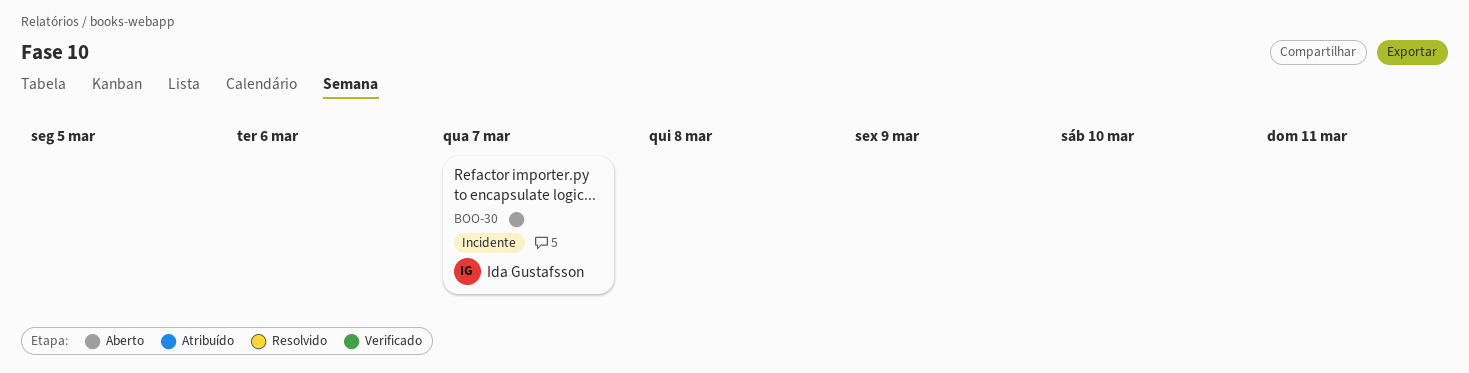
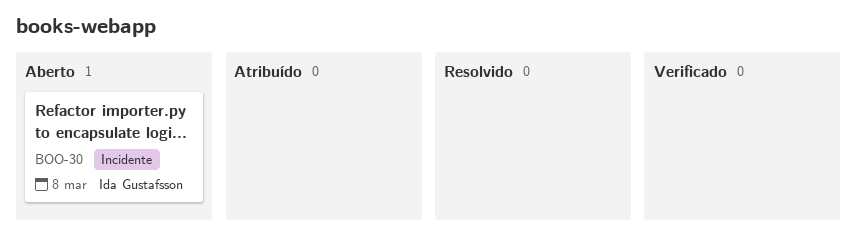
BOO-30, due: Mar 7 -> Mar 8

